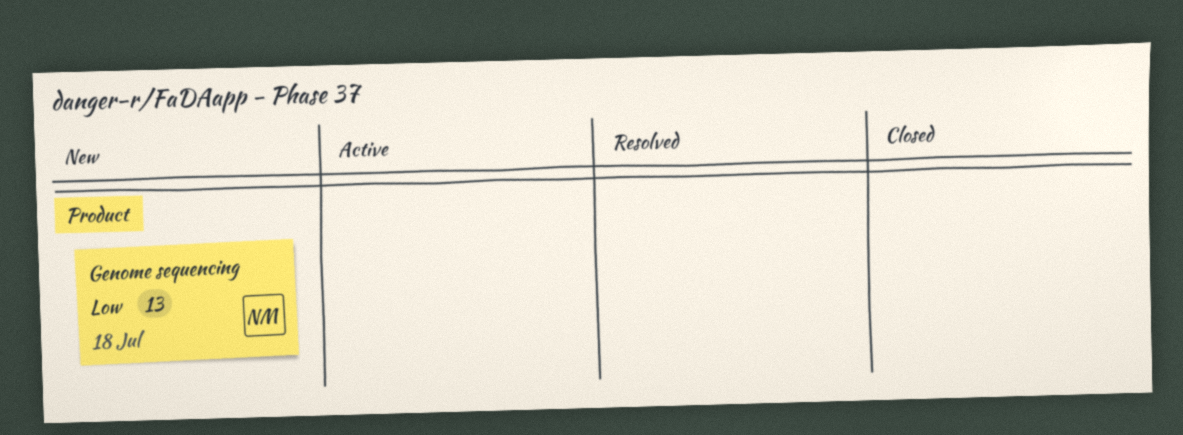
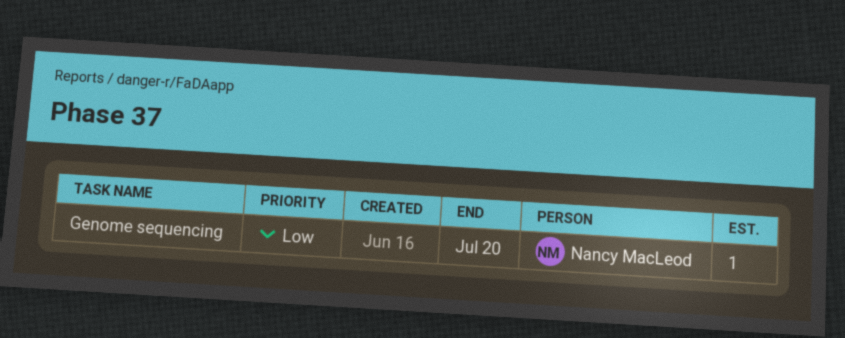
Genome sequencing, estimate: 13 -> 1
Genome sequencing, due: Jul 18 -> Jul 20

